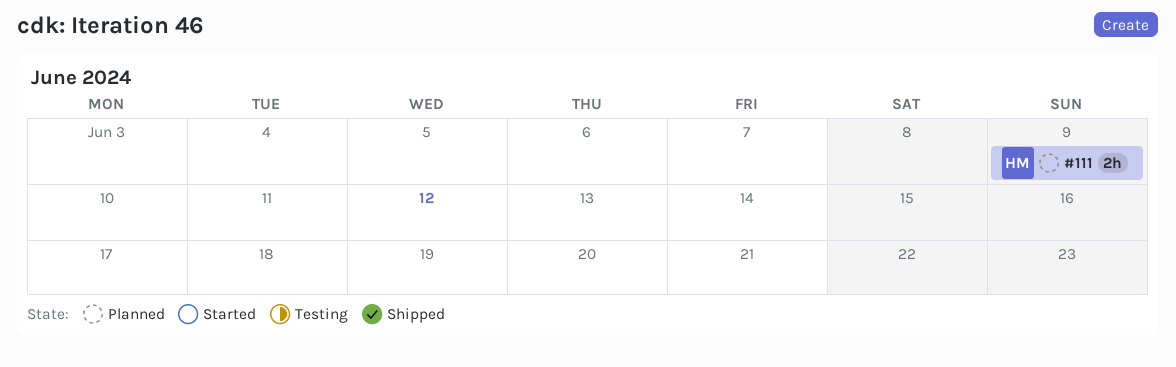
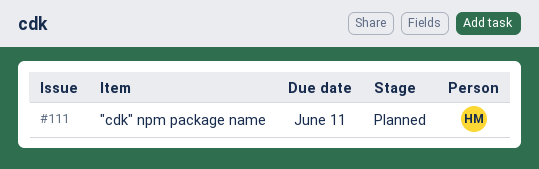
#111, due: Jun 9 -> Jun 11

